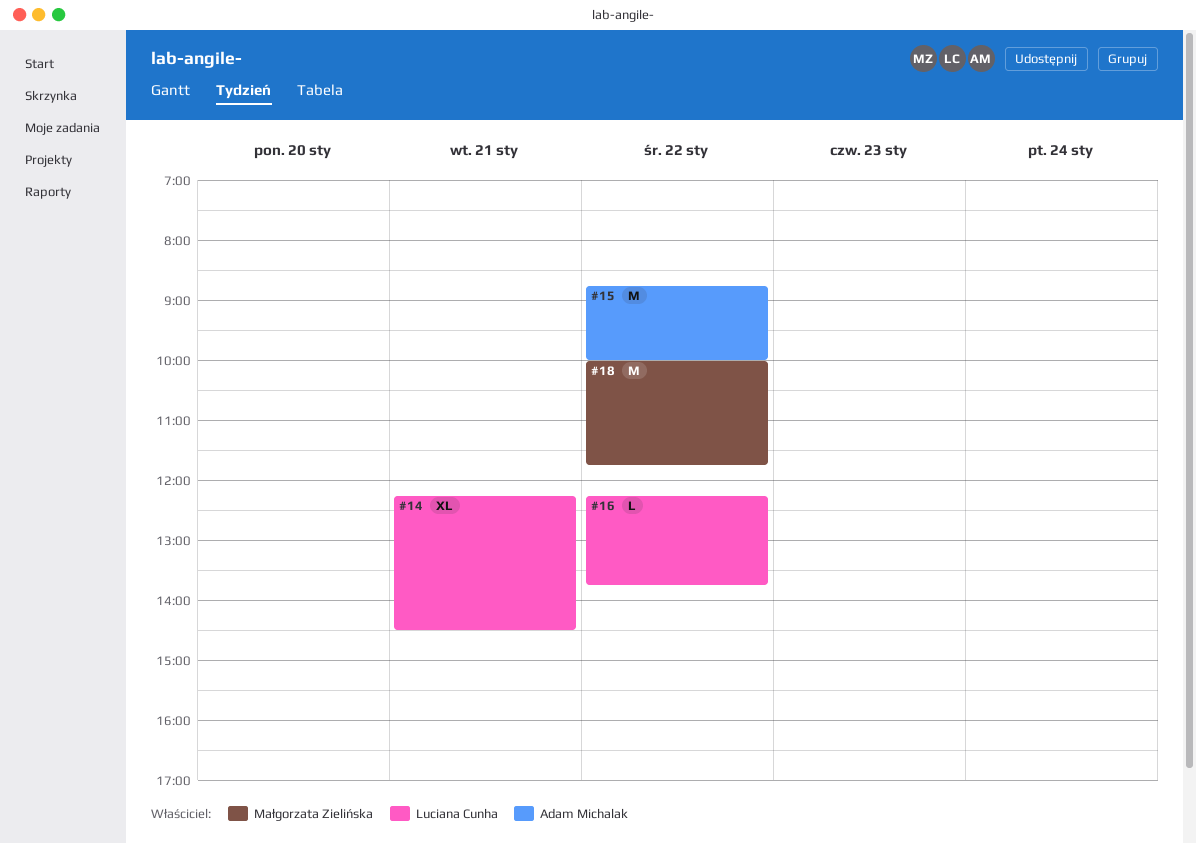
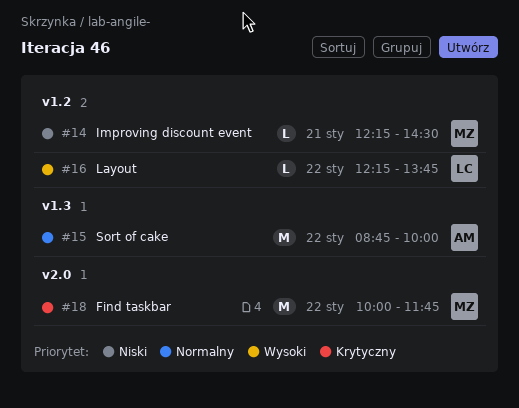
#14, owner: Luciana Cunha -> Małgorzata Zielińska
#14, estimate: XL -> L

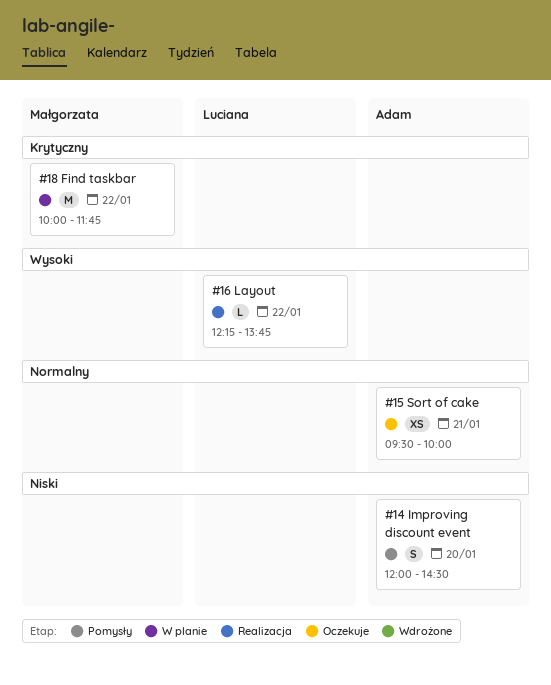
#14, owner: Małgorzata -> Adam
#14, estimate: L -> S
#14, day: Jan 21 -> Jan 20
#14, begins: 12:15 -> 12:00
#15, estimate: M -> XS
#15, day: Jan 22 -> Jan 21
#15, begins: 08:45 -> 09:30

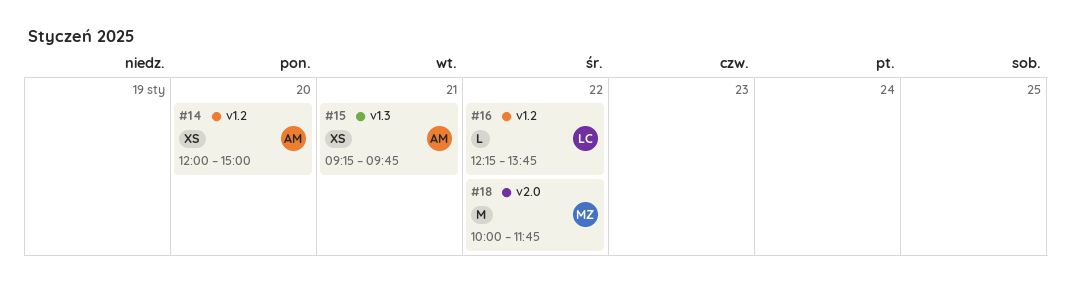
#14, estimate: S -> XS
#14, ends: 14:30 -> 15:00
#15, begins: 09:30 -> 09:15
#15, ends: 10:00 -> 09:45

